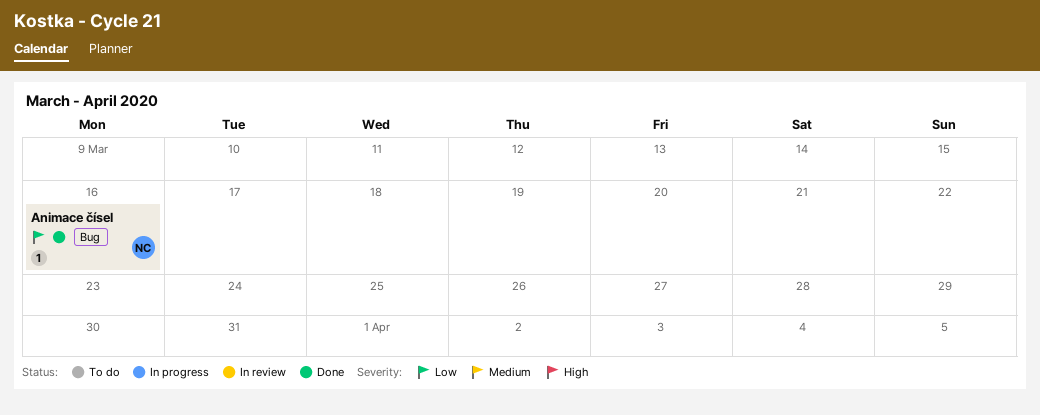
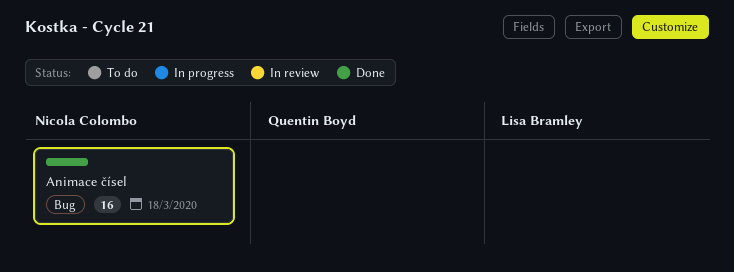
Animace čísel, estimate: 1 -> 16
Animace čísel, due: Mar 16 -> Mar 18

